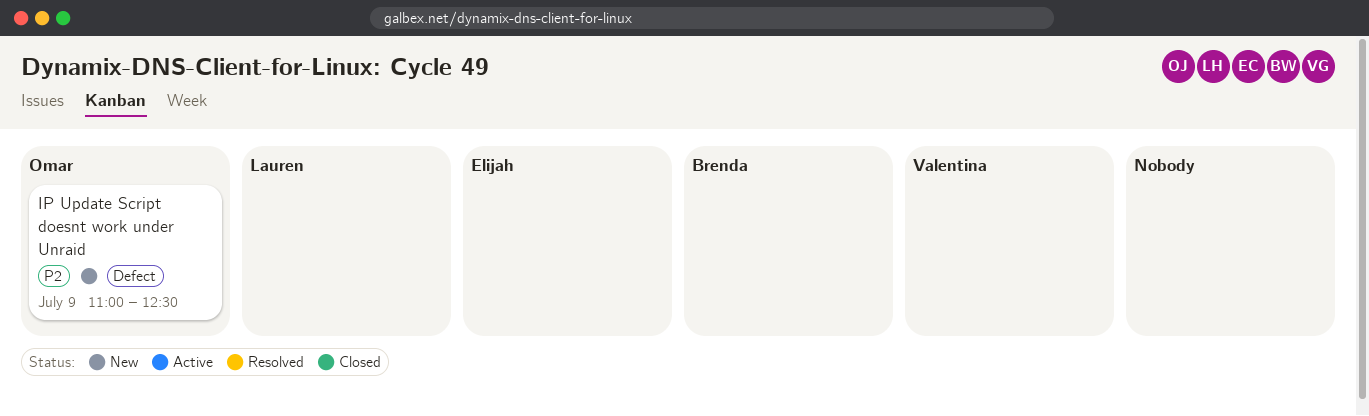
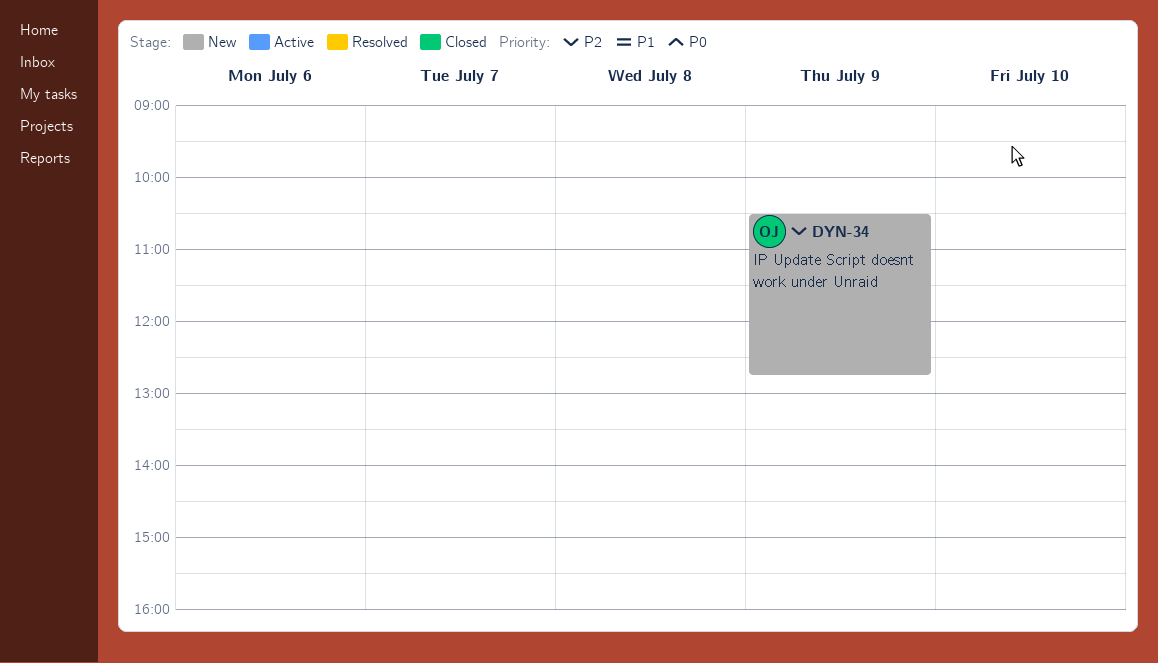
IP Update Script doesnt work under Unraid, begins: 11:00 -> 10:30
IP Update Script doesnt work under Unraid, ends: 12:30 -> 12:45

